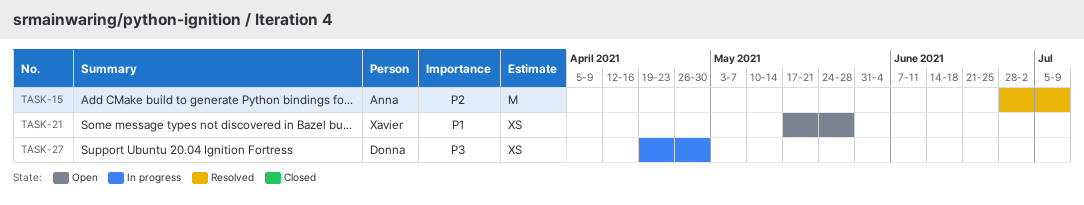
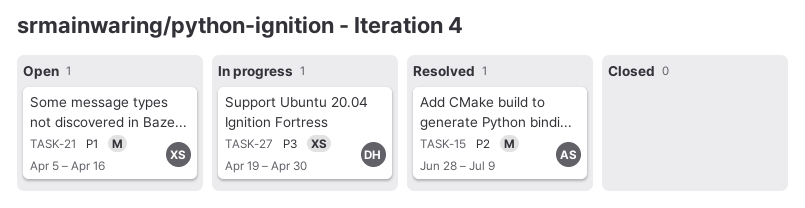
TASK-21, estimate: XS -> M
TASK-21, start: May 17 -> Apr 5
TASK-21, due: May 28 -> Apr 16

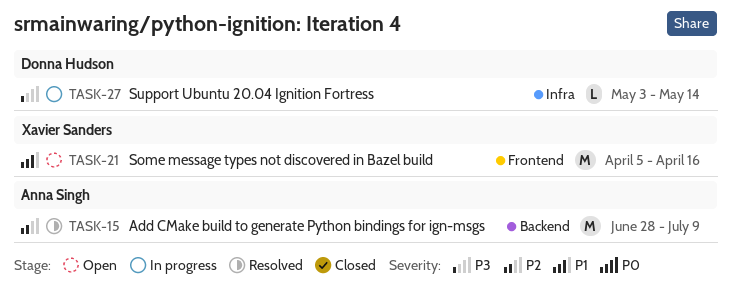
TASK-27, estimate: XS -> L
TASK-27, start: Apr 19 -> May 3
TASK-27, due: Apr 30 -> May 14

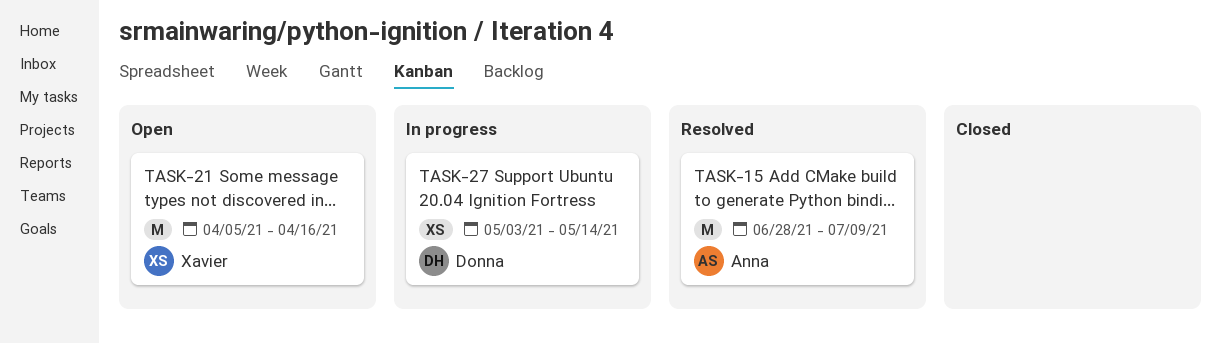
TASK-27, estimate: L -> XS

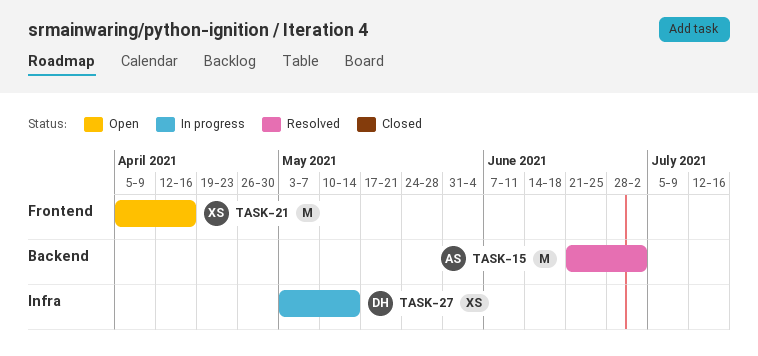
TASK-15, start: Jun 28 -> Jun 21
TASK-15, due: Jul 9 -> Jul 2

